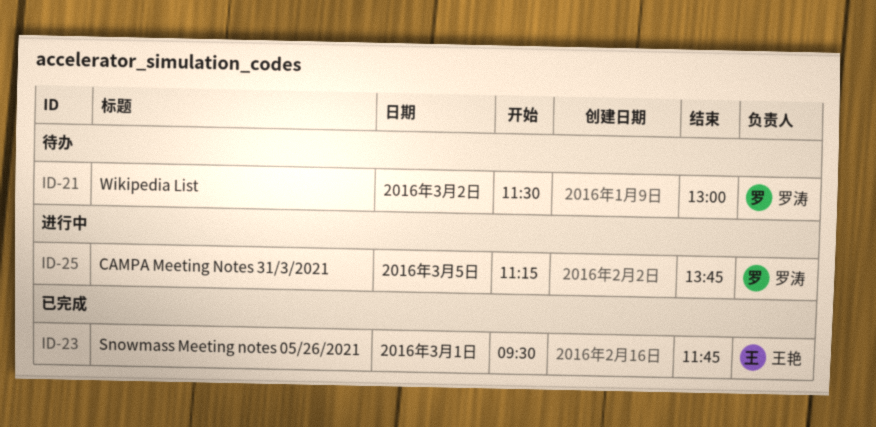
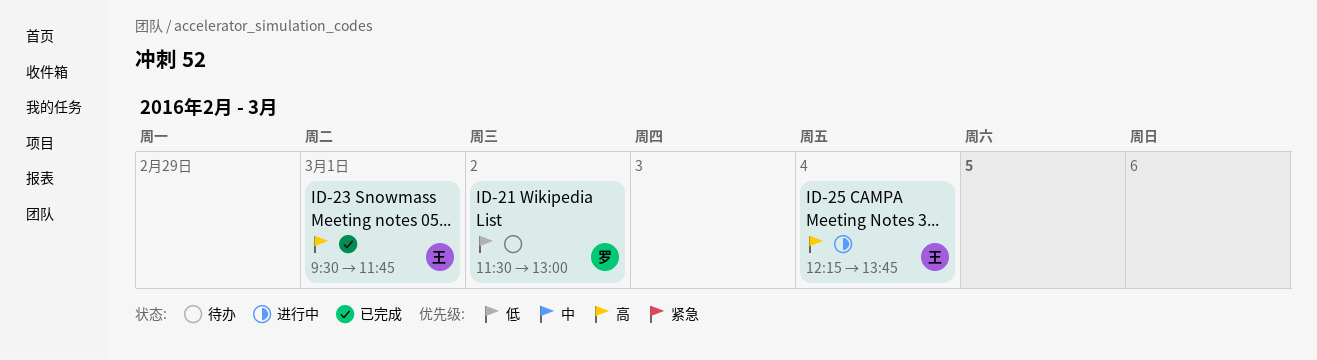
ID-25, owner: 罗涛 -> 王艳
ID-25, day: Mar 5 -> Mar 4
ID-25, begins: 11:15 -> 12:15

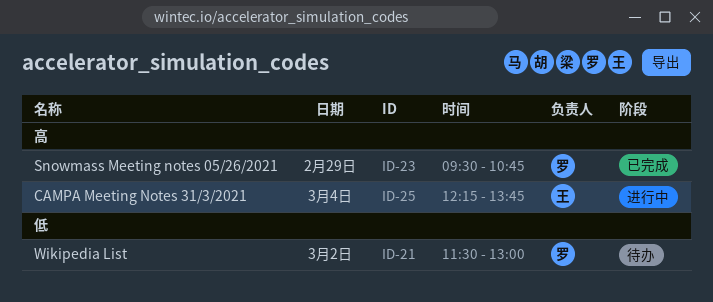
ID-23, owner: 王 -> 罗
ID-23, day: Mar 1 -> Feb 29
ID-23, ends: 11:45 -> 10:45

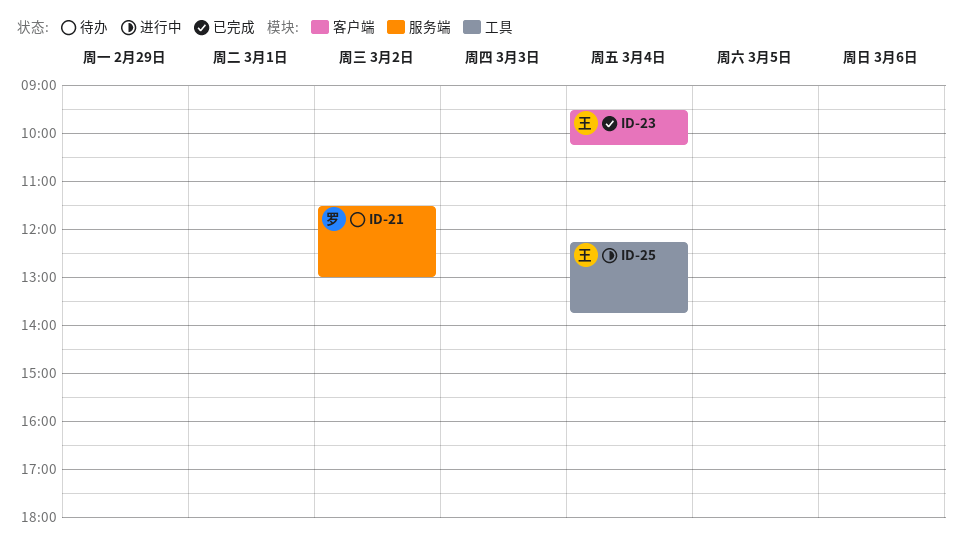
ID-23, owner: 罗 -> 王
ID-23, day: Feb 29 -> Mar 4
ID-23, ends: 10:45 -> 10:15

